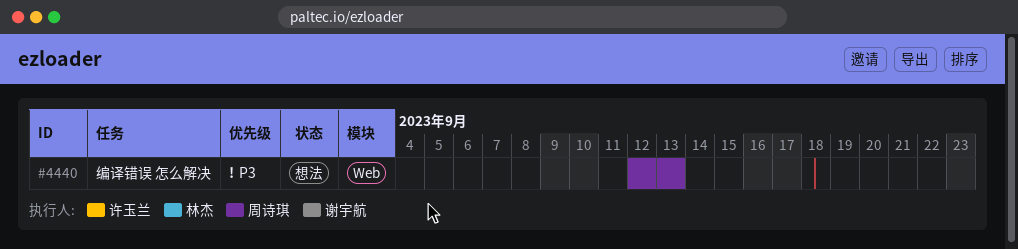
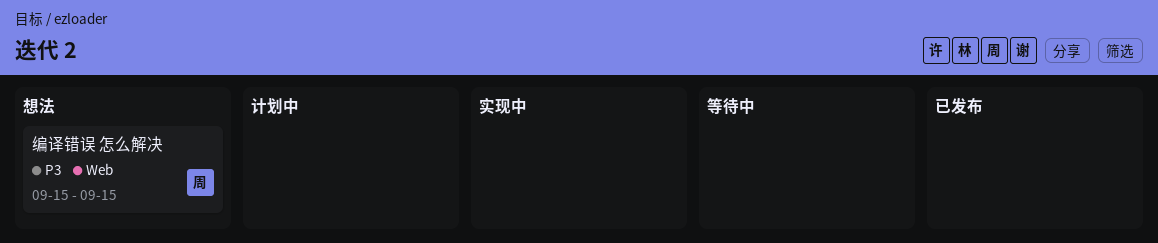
编译错误 怎么解决, start: Sep 12 -> Sep 15
编译错误 怎么解决, due: Sep 13 -> Sep 15

